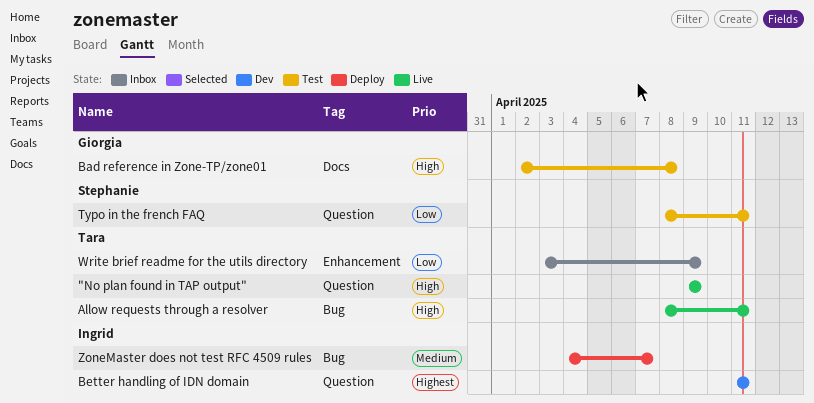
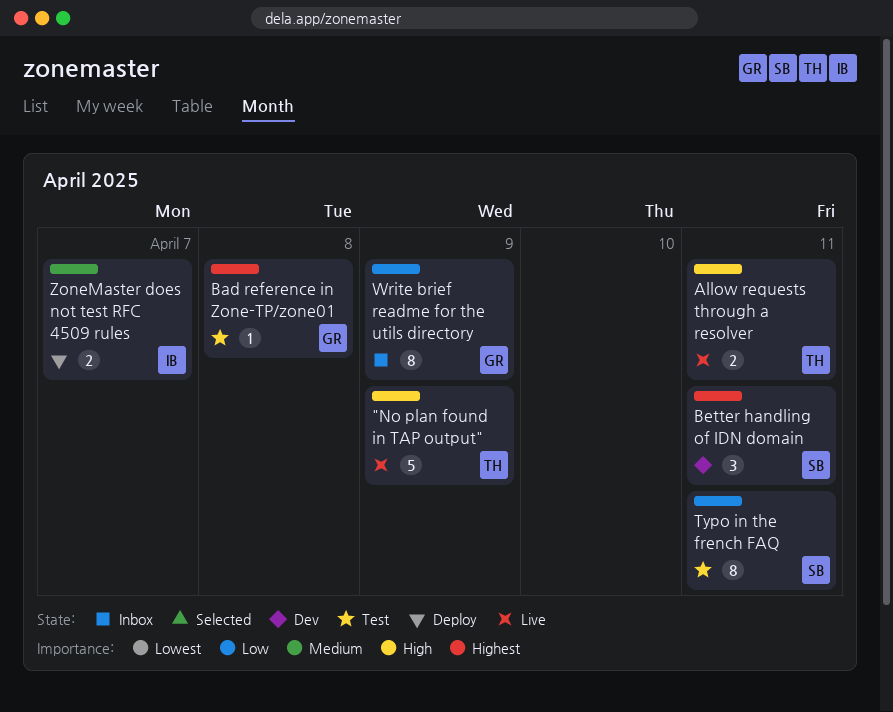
Bad reference in Zone-TP/zone01, priority: High -> Highest
Better handling of IDN domain, owner: Ingrid -> Stephanie
Write brief readme for the utils directory, owner: Tara -> Giorgia

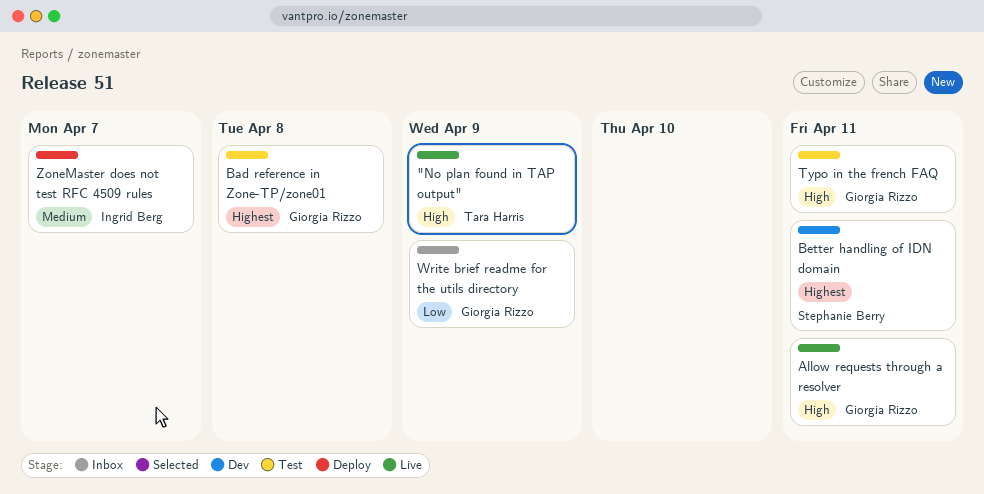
Allow requests through a resolver, owner: Tara Harris -> Giorgia Rizzo
Typo in the french FAQ, owner: Stephanie Berry -> Giorgia Rizzo
Typo in the french FAQ, priority: Low -> High

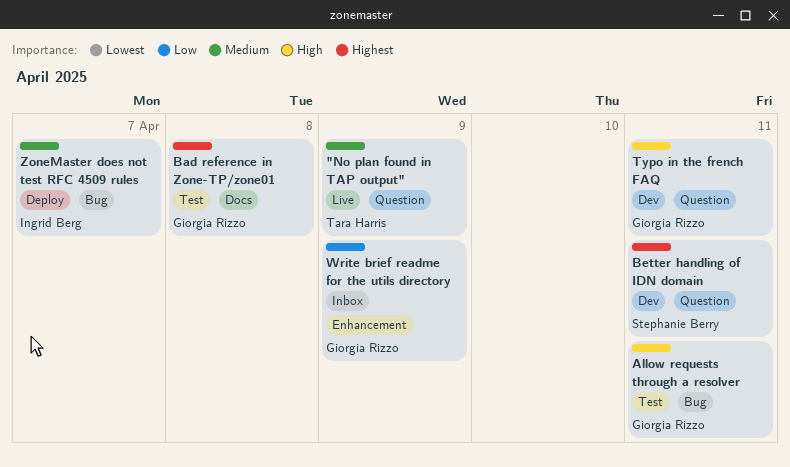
"No plan found in TAP output", priority: High -> Medium
Allow requests through a resolver, status: Live -> Test
Typo in the french FAQ, status: Test -> Dev

